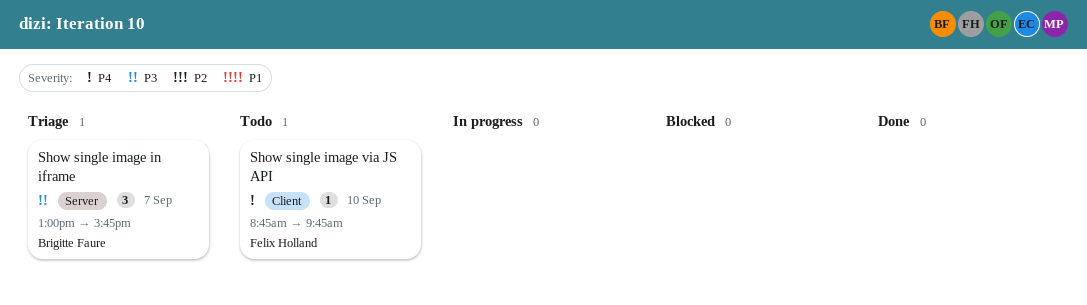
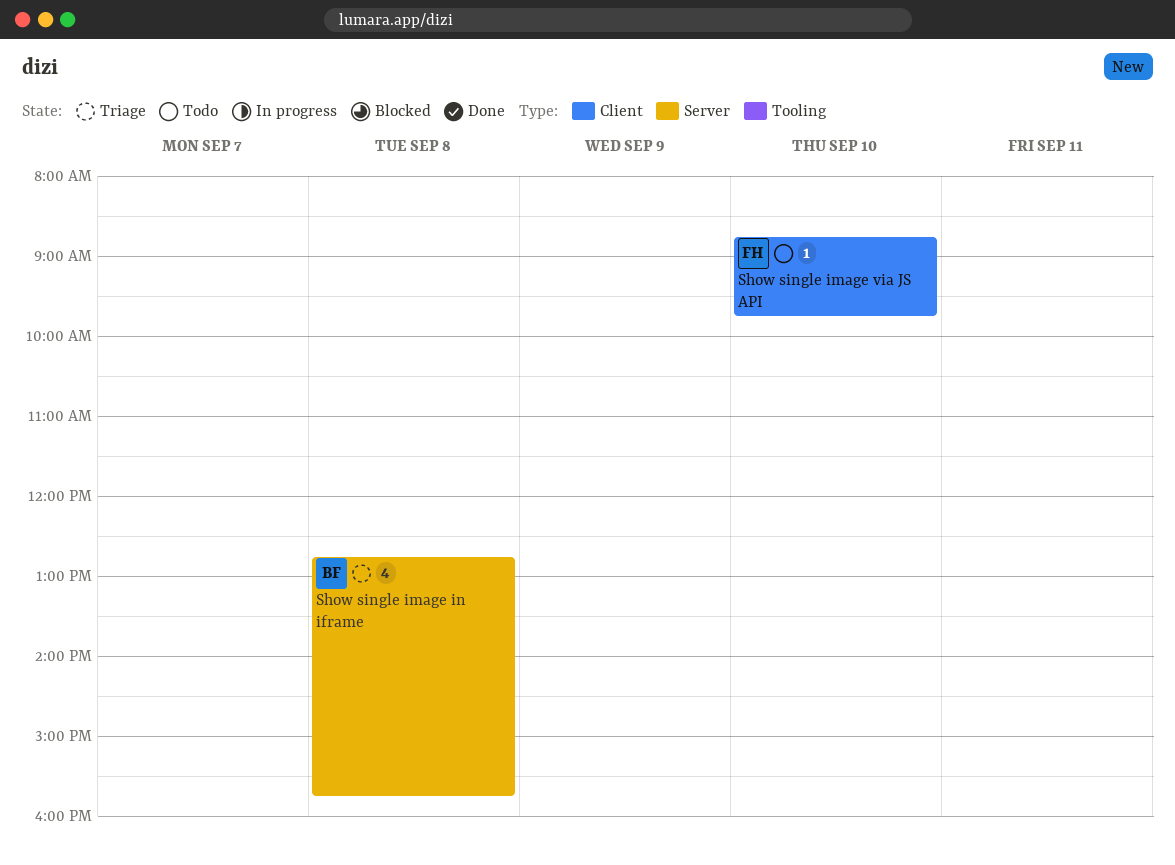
Show single image in iframe, estimate: 3 -> 4
Show single image in iframe, day: Sep 7 -> Sep 8
Show single image in iframe, begins: 13:00 -> 12:45

